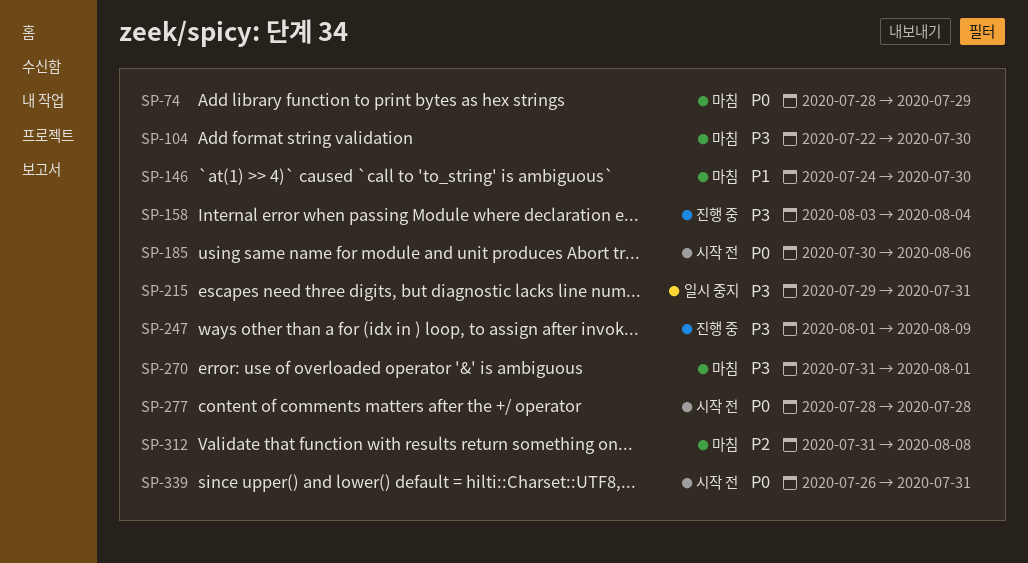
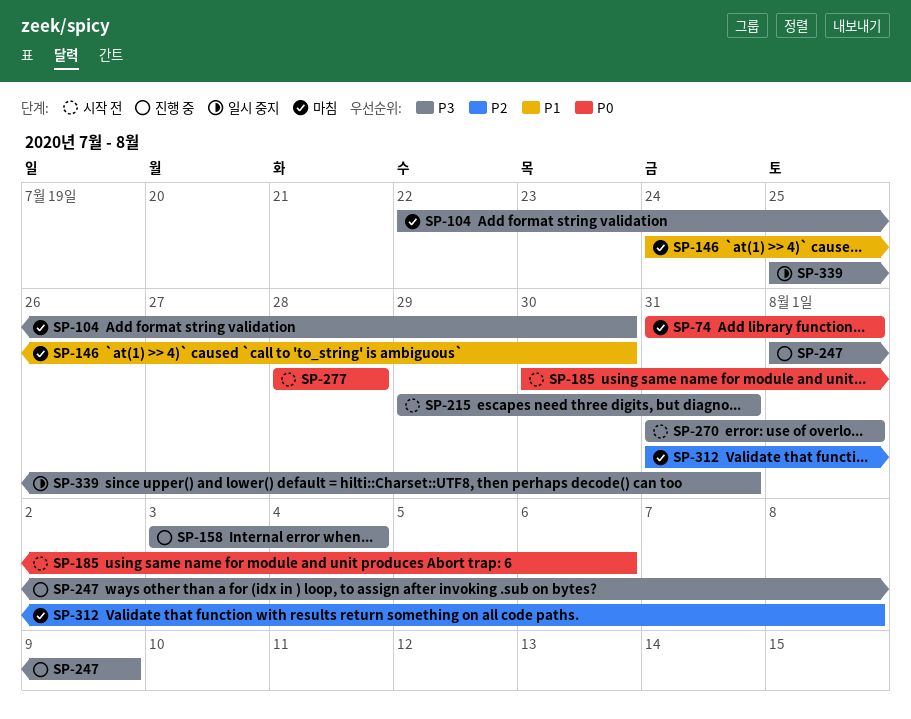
SP-74, start: Jul 28 -> Jul 31
SP-74, due: Jul 29 -> Aug 1
SP-215, status: 일시 중지 -> 시작 전
SP-270, status: 마침 -> 시작 전
SP-339, status: 시작 전 -> 일시 중지
SP-339, priority: P0 -> P3
SP-339, start: Jul 26 -> Jul 25

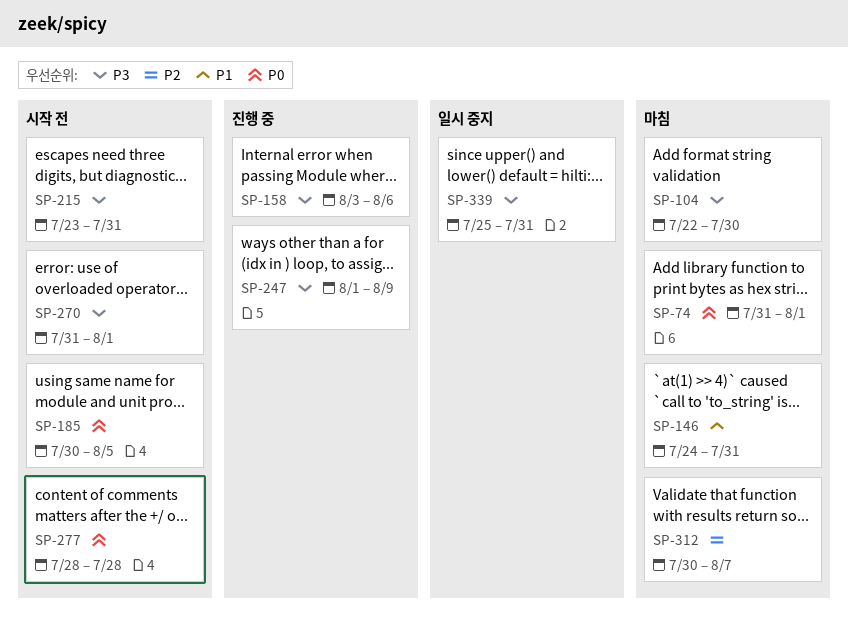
SP-146, due: Jul 30 -> Jul 31
SP-158, due: Aug 4 -> Aug 6
SP-185, due: Aug 6 -> Aug 5
SP-215, start: Jul 29 -> Jul 23
SP-312, start: Jul 31 -> Jul 30
SP-312, due: Aug 8 -> Aug 7

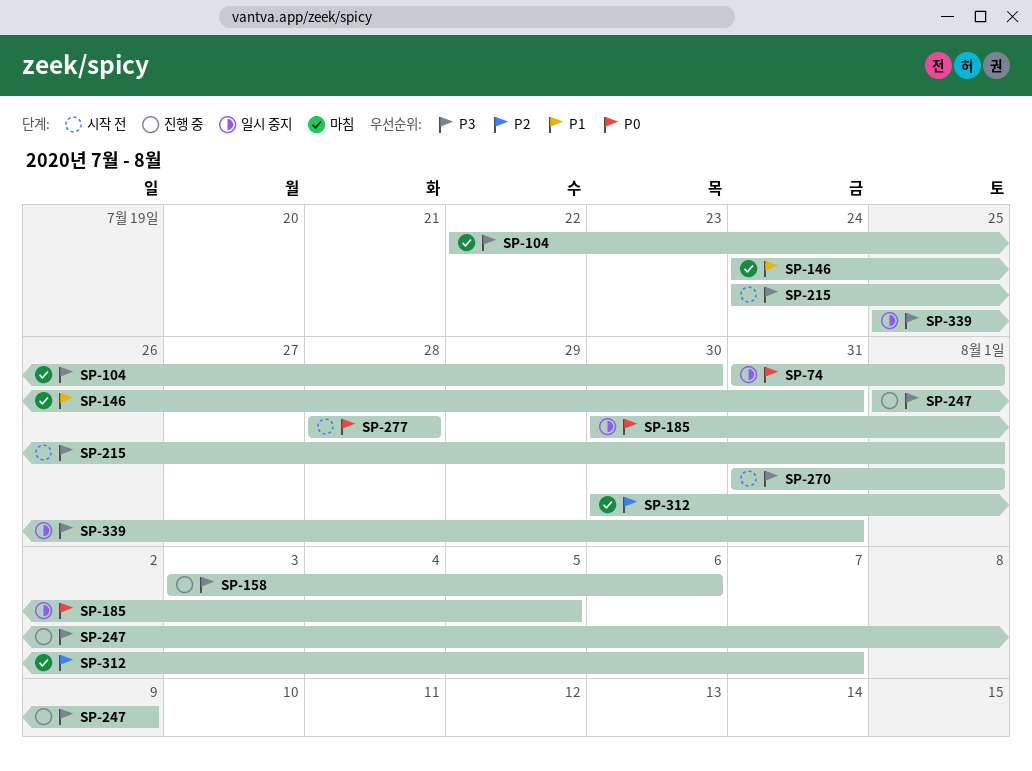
SP-74, status: 마침 -> 일시 중지
SP-185, status: 시작 전 -> 일시 중지
SP-215, start: Jul 23 -> Jul 24
SP-215, due: Jul 31 -> Aug 1

